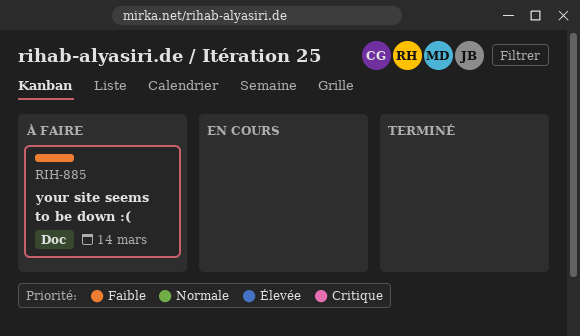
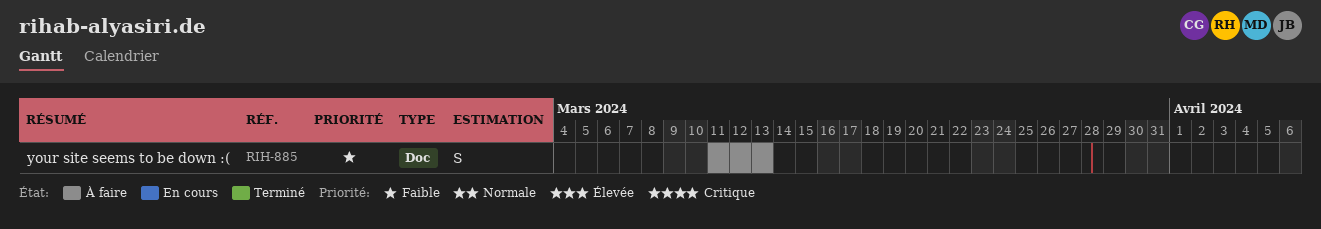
RIH-885, due: Mar 14 -> Mar 13

